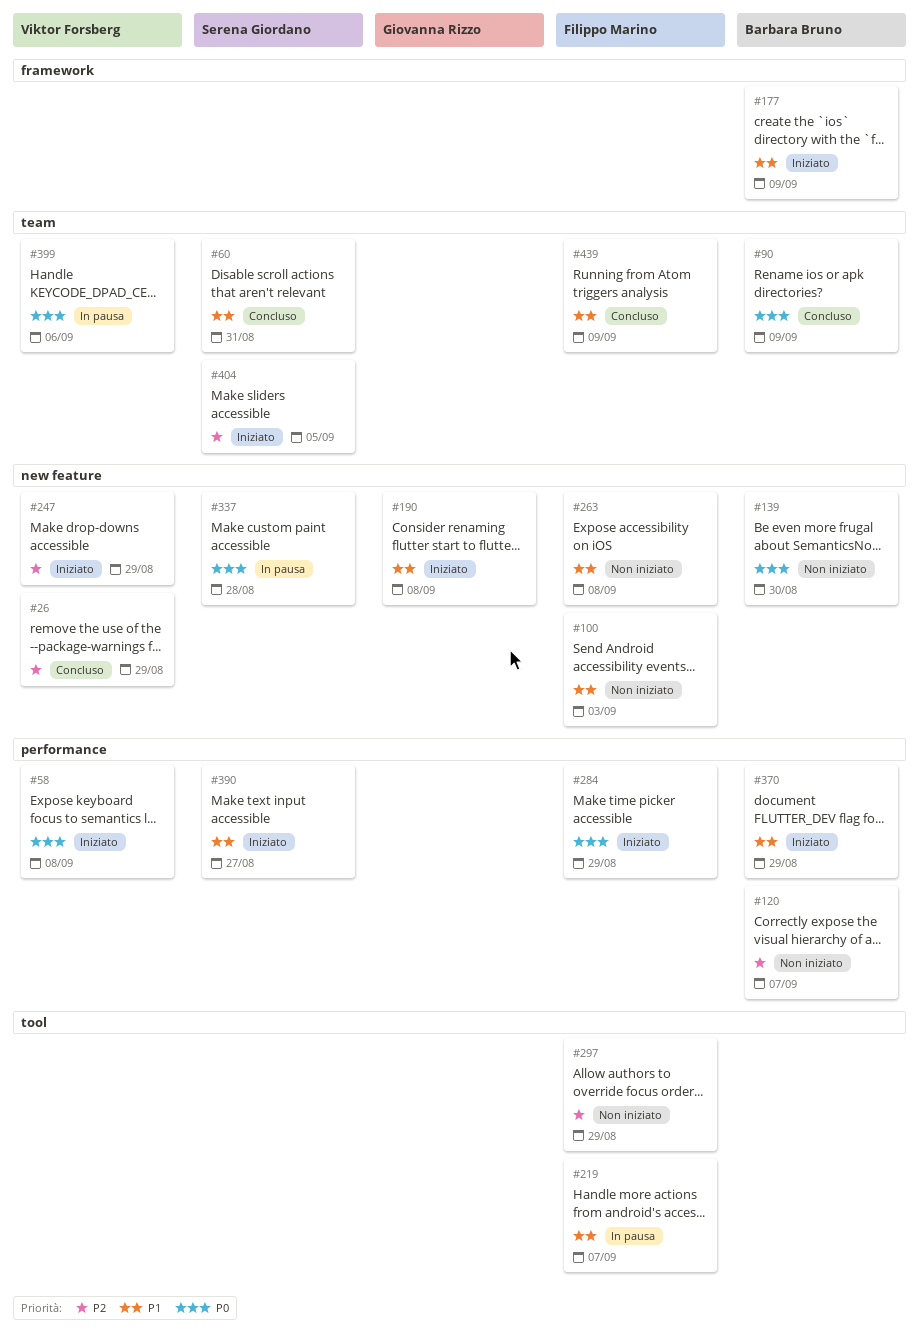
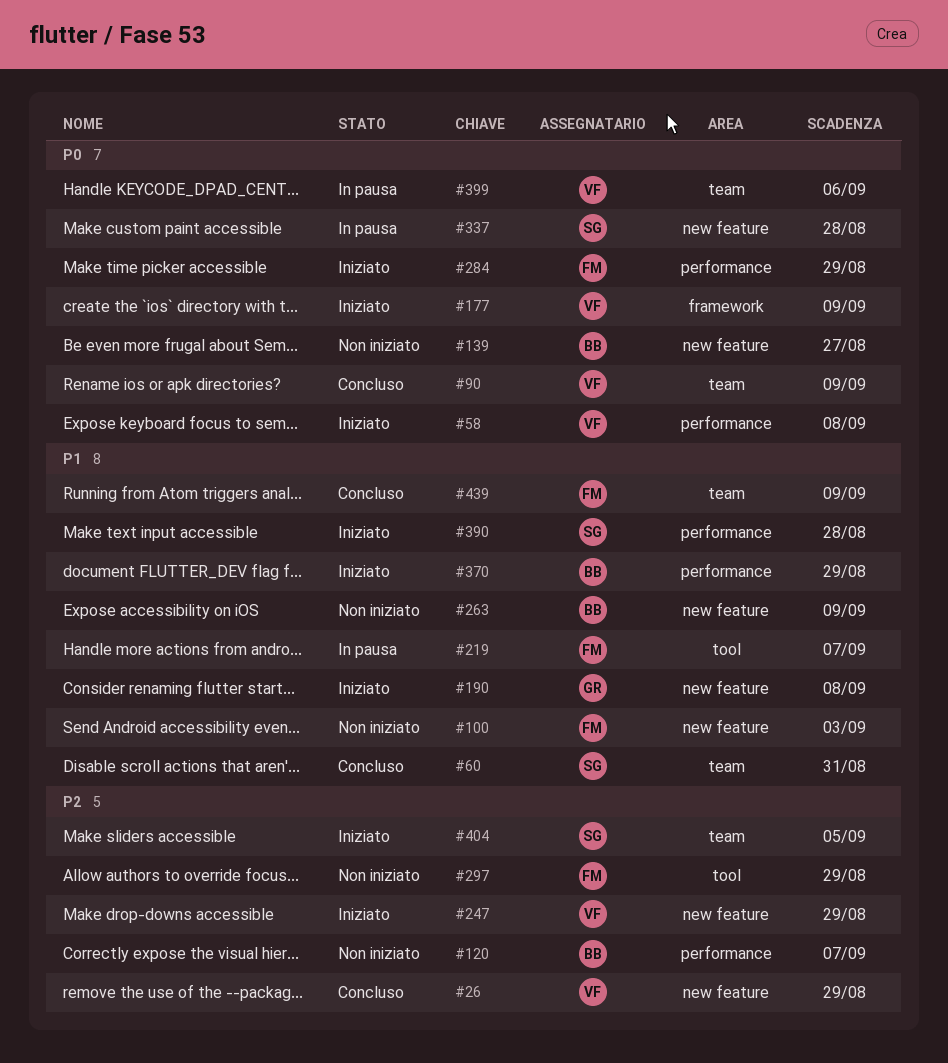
#90, owner: Barbara Bruno -> Viktor Forsberg
#139, due: Aug 30 -> Aug 27
#177, owner: Barbara Bruno -> Viktor Forsberg
#177, priority: P1 -> P0
#263, owner: Filippo Marino -> Barbara Bruno
#263, due: Sep 8 -> Sep 9
#390, due: Aug 27 -> Aug 28

